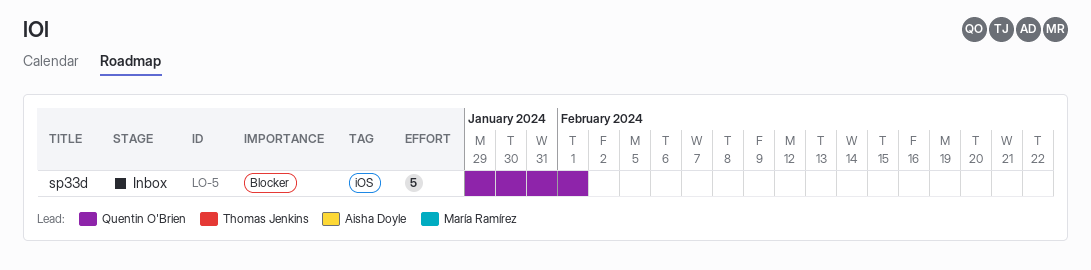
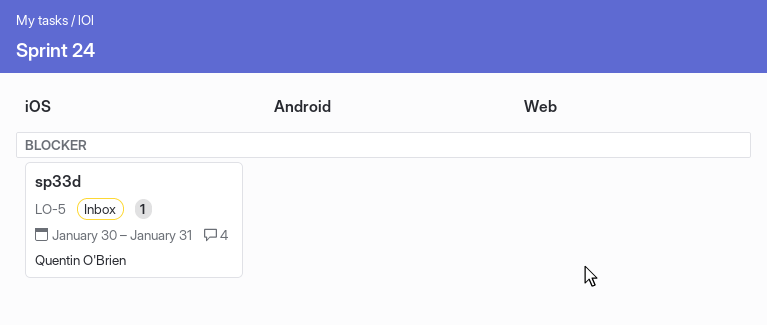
LO-5, estimate: 5 -> 1
LO-5, start: Jan 29 -> Jan 30
LO-5, due: Feb 1 -> Jan 31

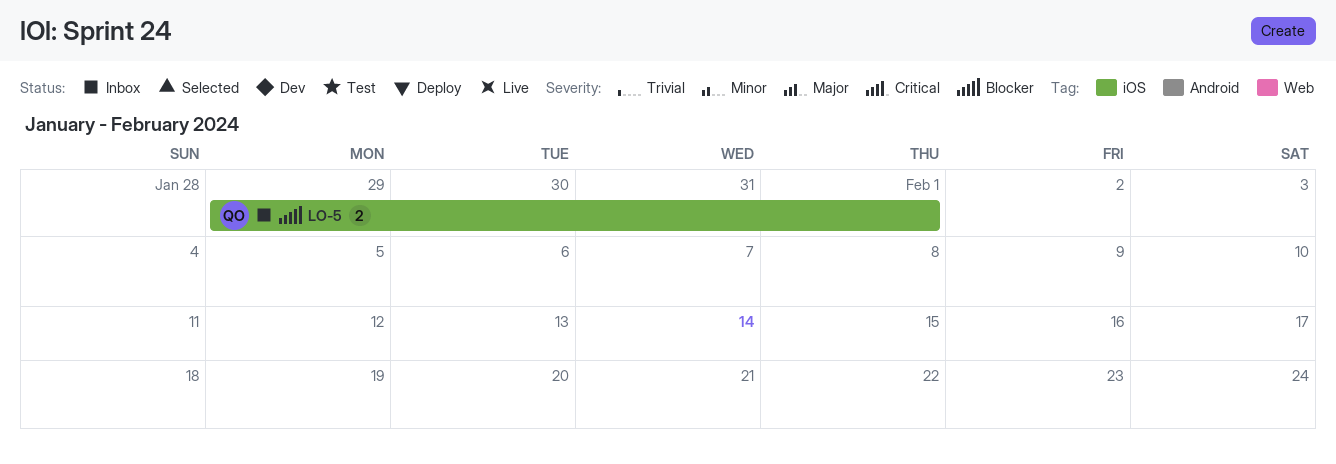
LO-5, estimate: 1 -> 2
LO-5, start: Jan 30 -> Jan 29
LO-5, due: Jan 31 -> Feb 1

